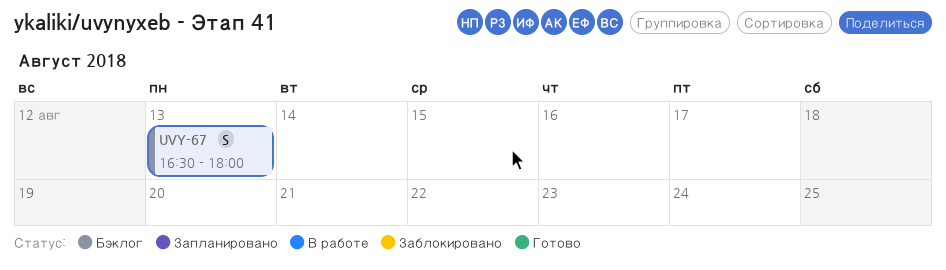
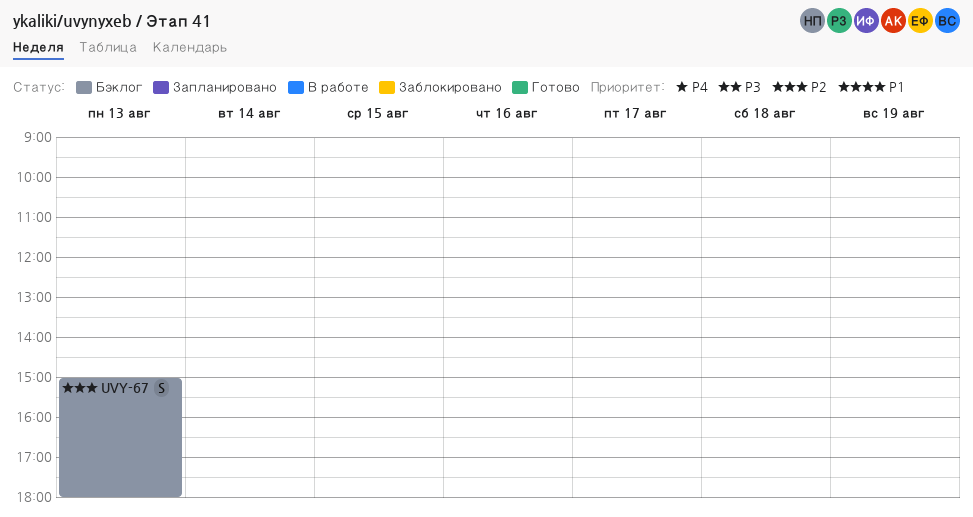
UVY-67, begins: 16:30 -> 15:00

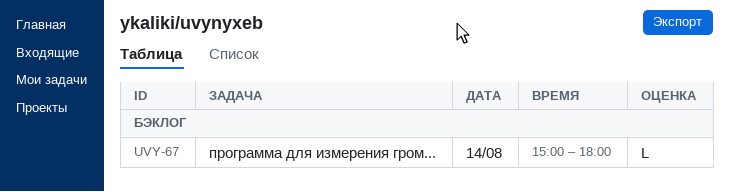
UVY-67, estimate: S -> L
UVY-67, day: Aug 13 -> Aug 14

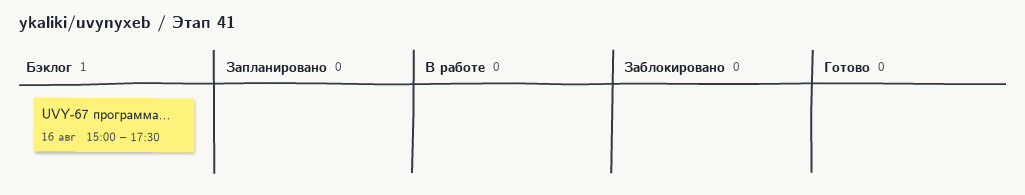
UVY-67, day: Aug 14 -> Aug 16
UVY-67, ends: 18:00 -> 17:30

